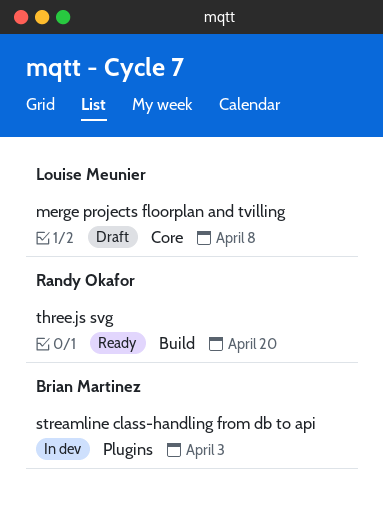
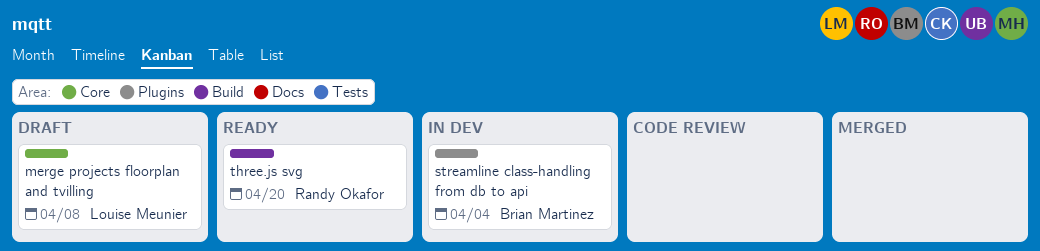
streamline class-handling from db to api, due: Apr 3 -> Apr 4

